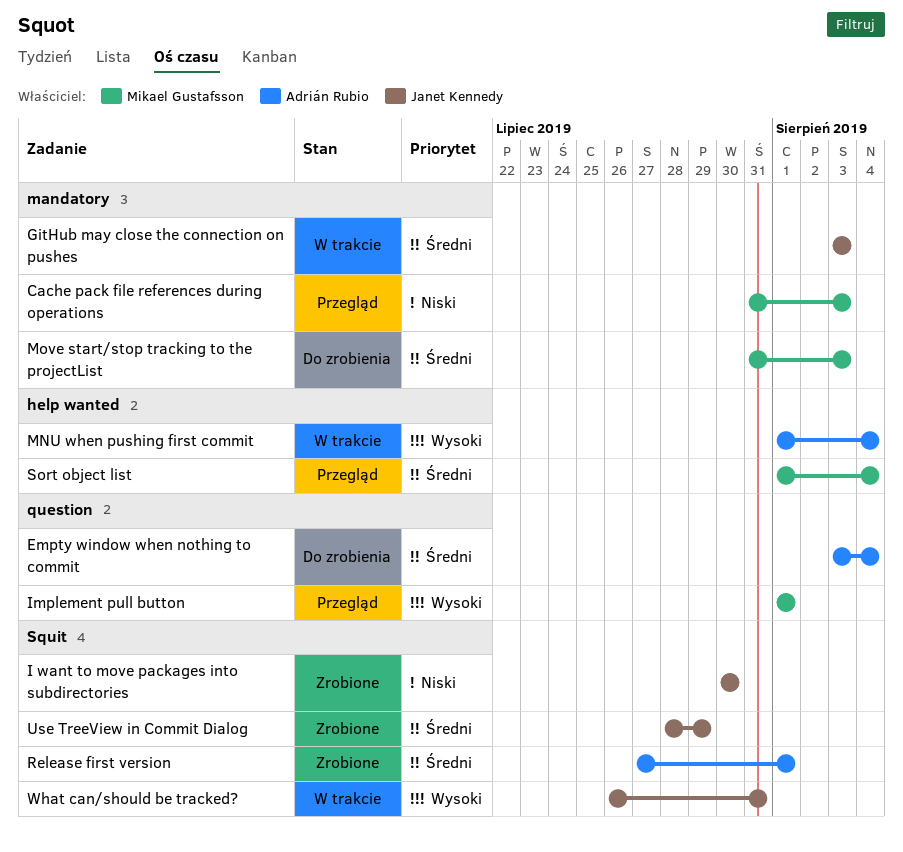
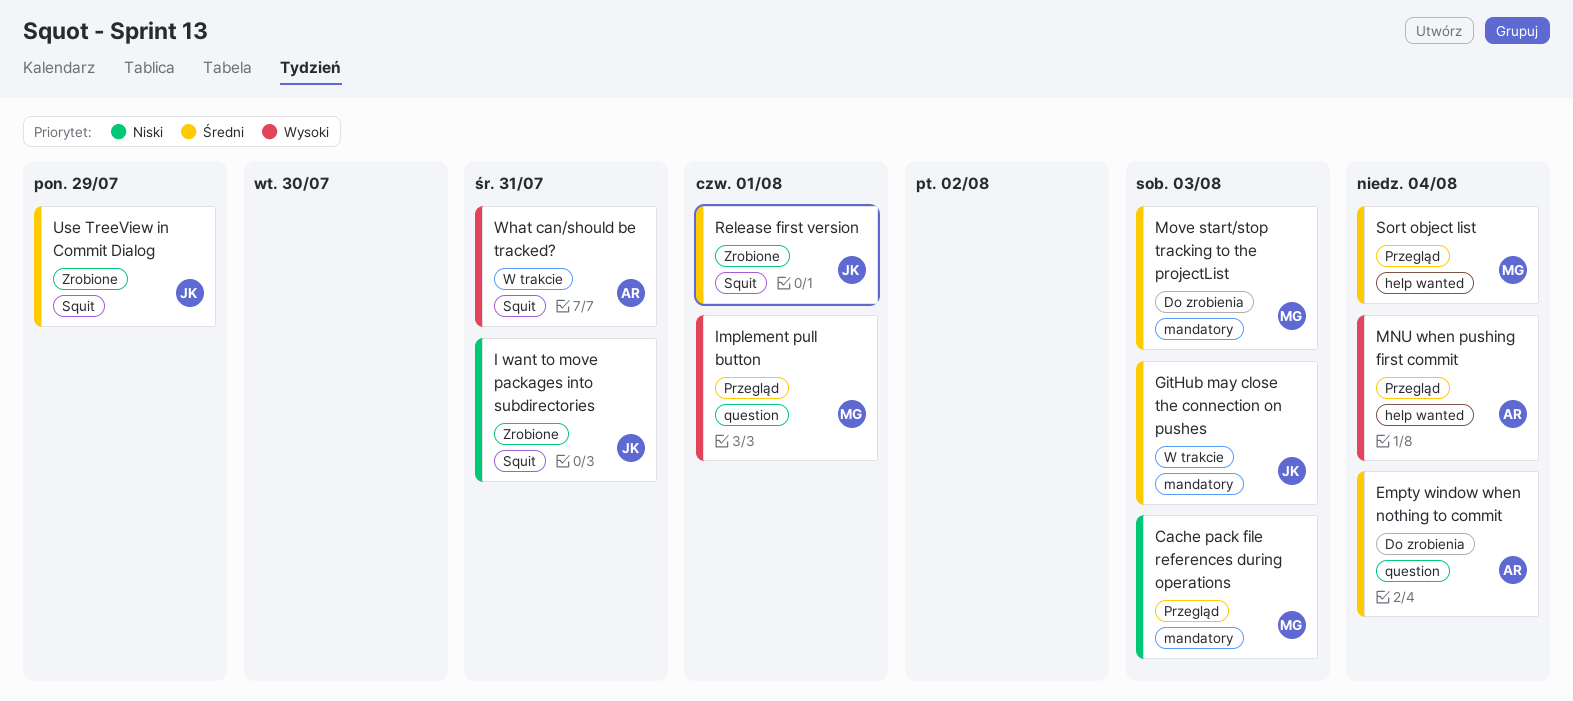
I want to move packages into subdirectories, due: Jul 30 -> Jul 31
MNU when pushing first commit, status: W trakcie -> Przegląd
Release first version, owner: Adrián Rubio -> Janet Kennedy
What can/should be tracked?, owner: Janet Kennedy -> Adrián Rubio

